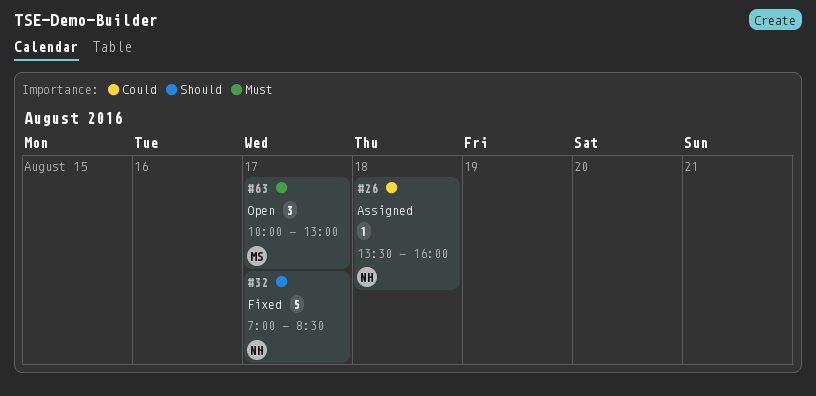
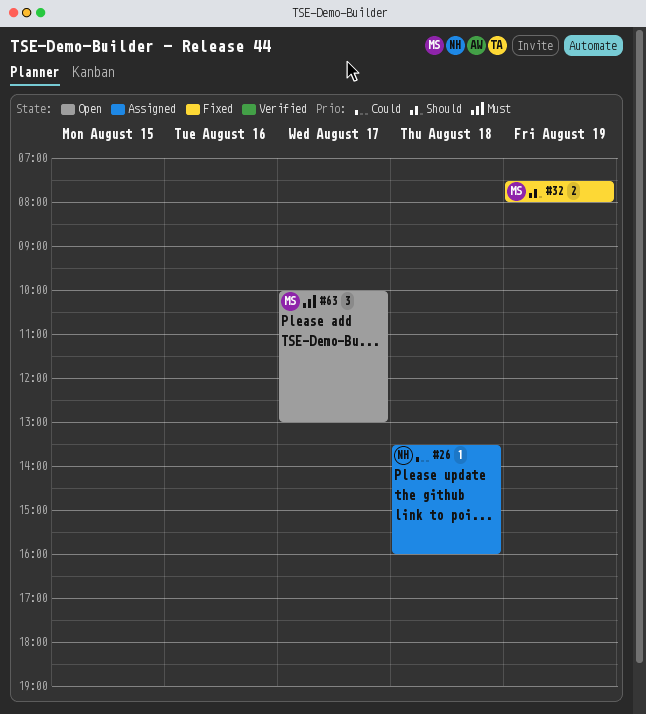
#32, owner: NH -> MS
#32, estimate: 5 -> 2
#32, day: Aug 17 -> Aug 19
#32, begins: 07:00 -> 07:30
#32, ends: 08:30 -> 08:00

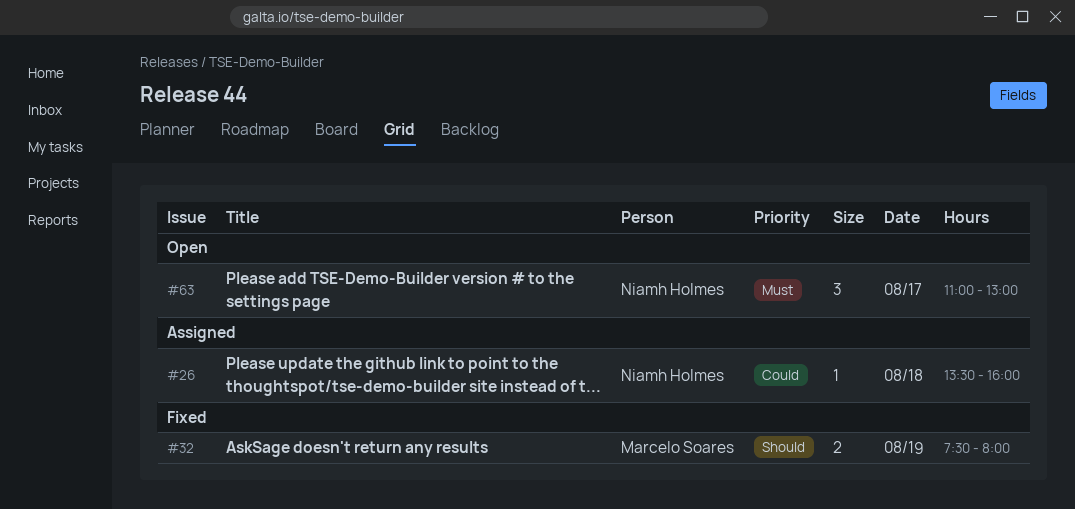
#63, owner: Marcelo Soares -> Niamh Holmes
#63, begins: 10:00 -> 11:00

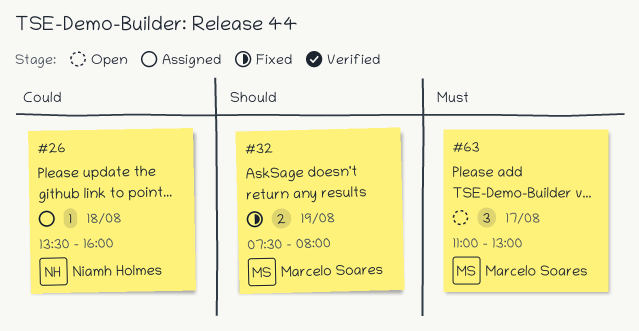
#63, owner: Niamh Holmes -> Marcelo Soares

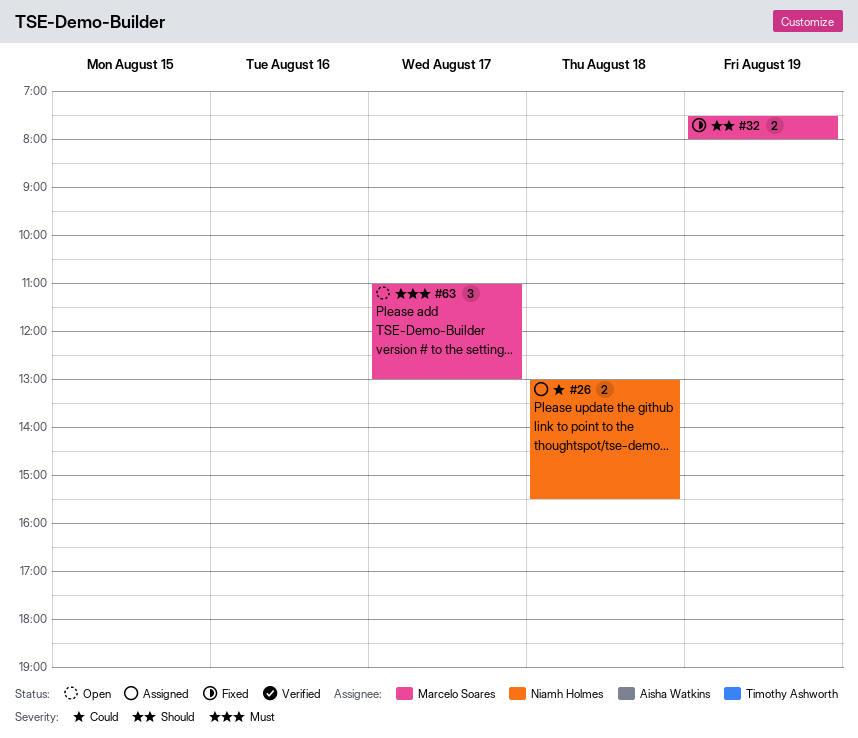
#26, estimate: 1 -> 2
#26, begins: 13:30 -> 13:00
#26, ends: 16:00 -> 15:30

